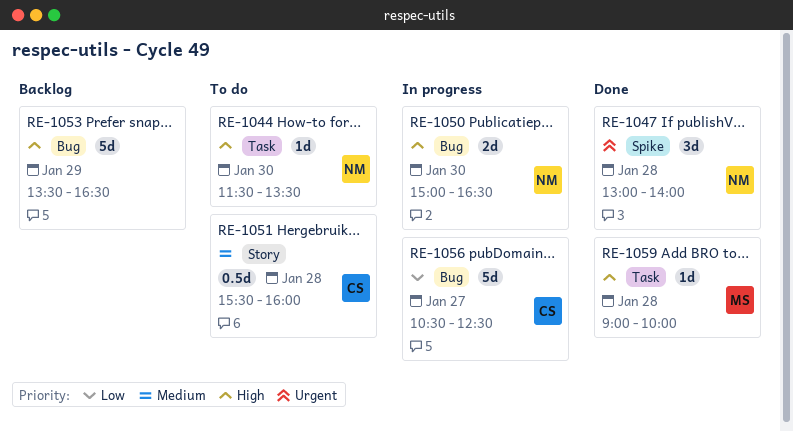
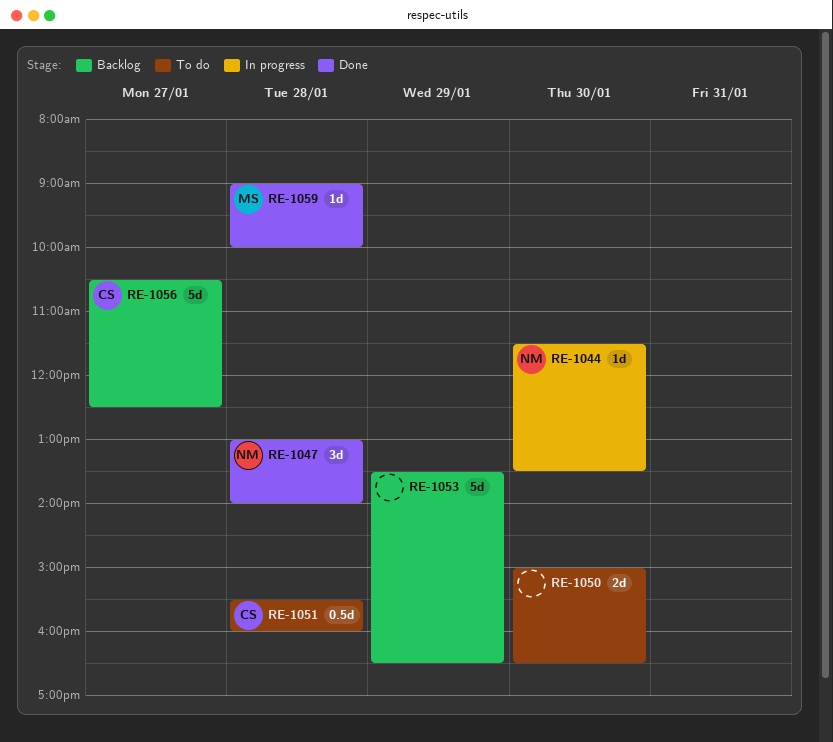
RE-1044, status: To do -> In progress
RE-1050, status: In progress -> To do
RE-1050, owner: NM -> none
RE-1056, status: In progress -> Backlog

